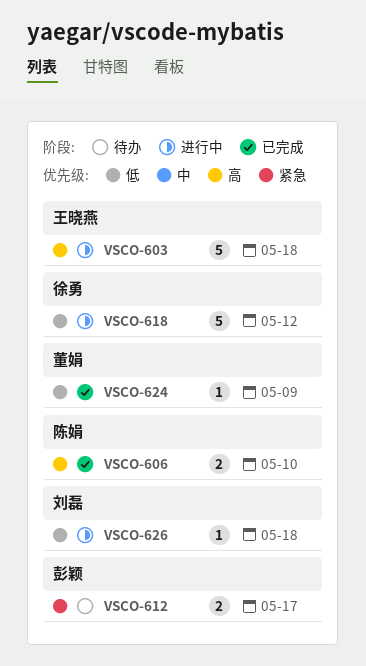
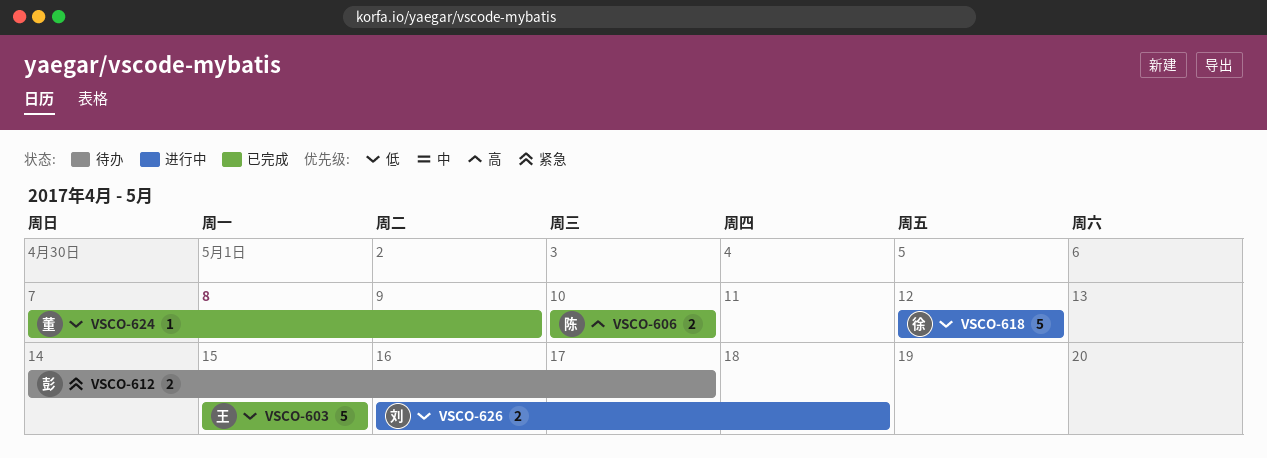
VSCO-603, status: 进行中 -> 已完成
VSCO-603, priority: 高 -> 低
VSCO-603, due: May 18 -> May 15
VSCO-626, estimate: 1 -> 2

